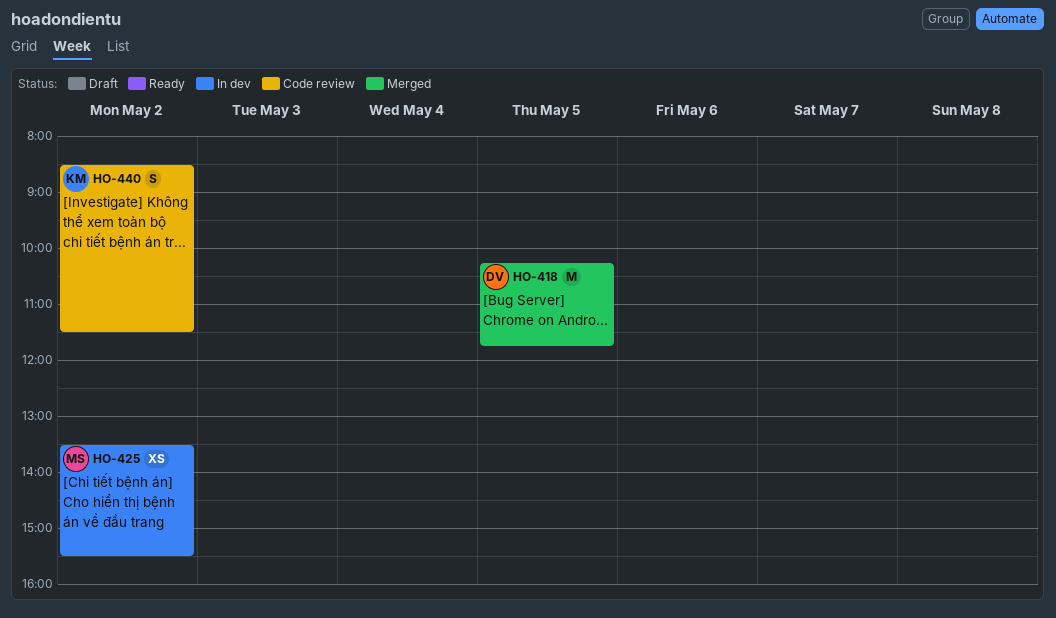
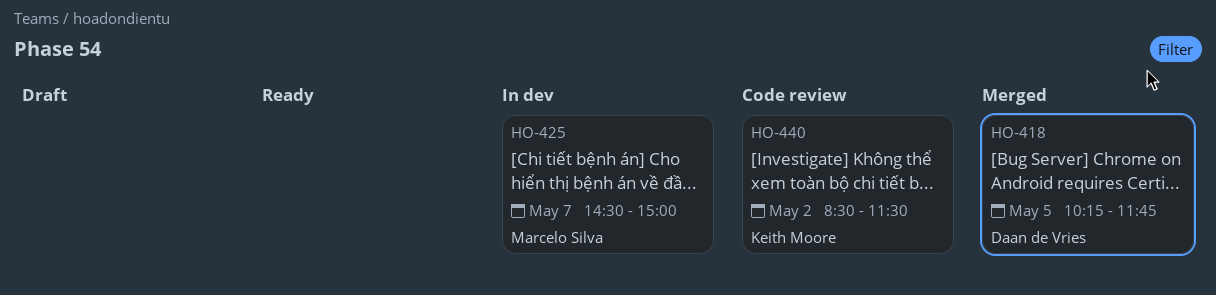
HO-425, day: May 2 -> May 7
HO-425, begins: 13:30 -> 14:30
HO-425, ends: 15:30 -> 15:00

